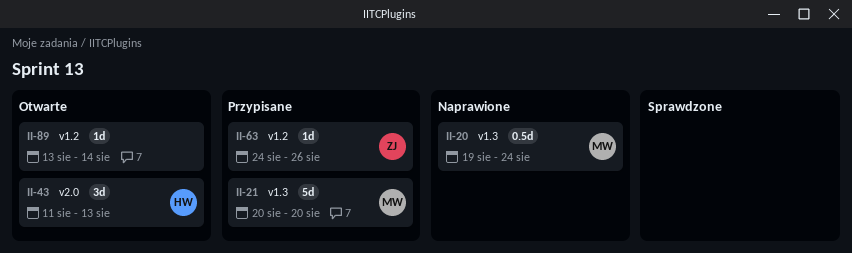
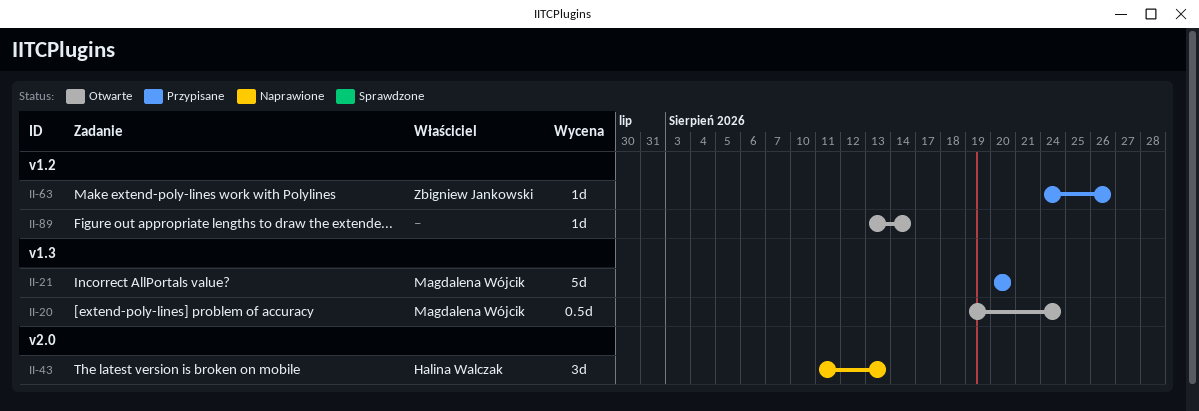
II-20, status: Naprawione -> Otwarte
II-43, status: Otwarte -> Naprawione

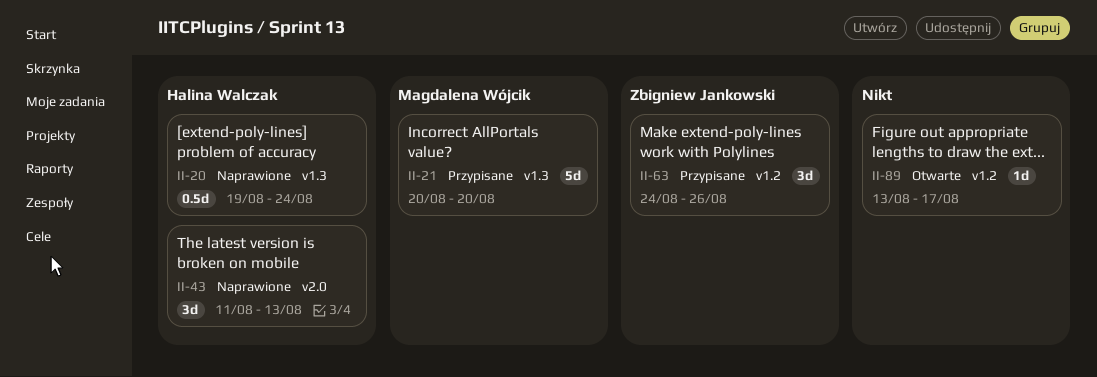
II-20, status: Otwarte -> Naprawione
II-20, owner: Magdalena Wójcik -> Halina Walczak
II-63, estimate: 1d -> 3d
II-89, due: Aug 14 -> Aug 17

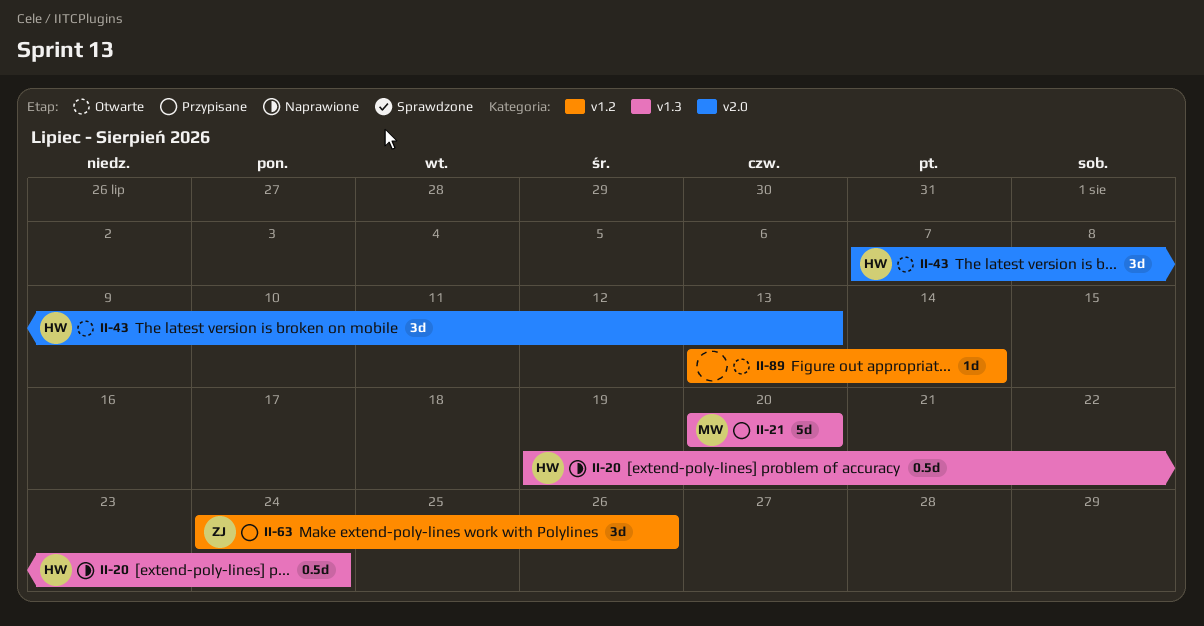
II-43, status: Naprawione -> Otwarte
II-43, start: Aug 11 -> Aug 7
II-89, due: Aug 17 -> Aug 14

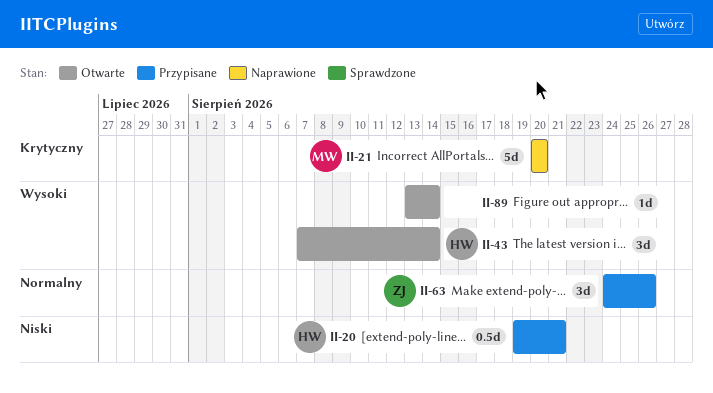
II-20, status: Naprawione -> Przypisane
II-20, due: Aug 24 -> Aug 21
II-21, status: Przypisane -> Naprawione
II-43, due: Aug 13 -> Aug 14

